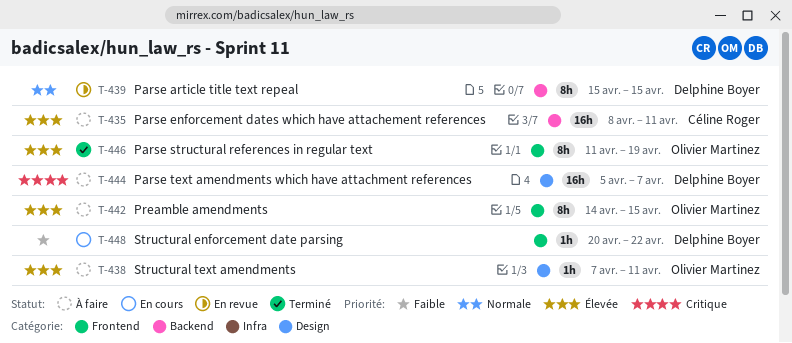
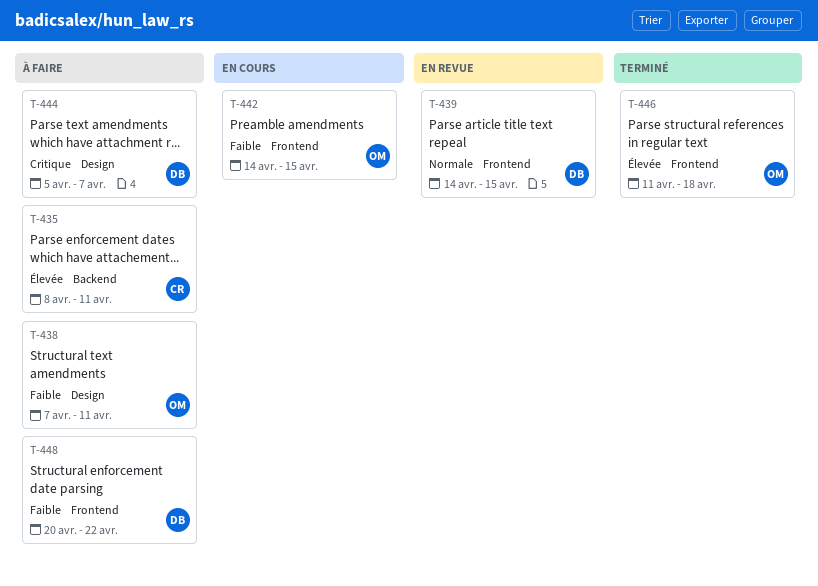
T-438, priority: Élevée -> Faible
T-439, label: Backend -> Frontend
T-439, start: Apr 15 -> Apr 14
T-442, status: À faire -> En cours
T-442, priority: Élevée -> Faible
T-446, due: Apr 19 -> Apr 18
T-448, status: En cours -> À faire

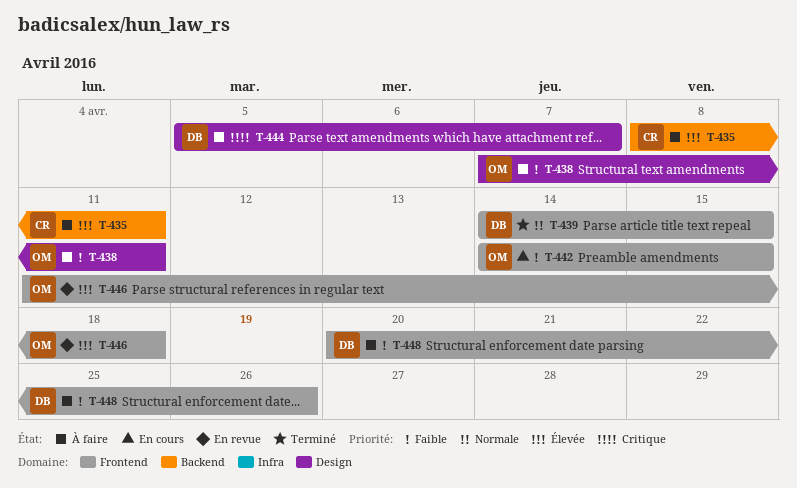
T-439, status: En revue -> Terminé
T-446, status: Terminé -> En revue
T-448, due: Apr 22 -> Apr 26

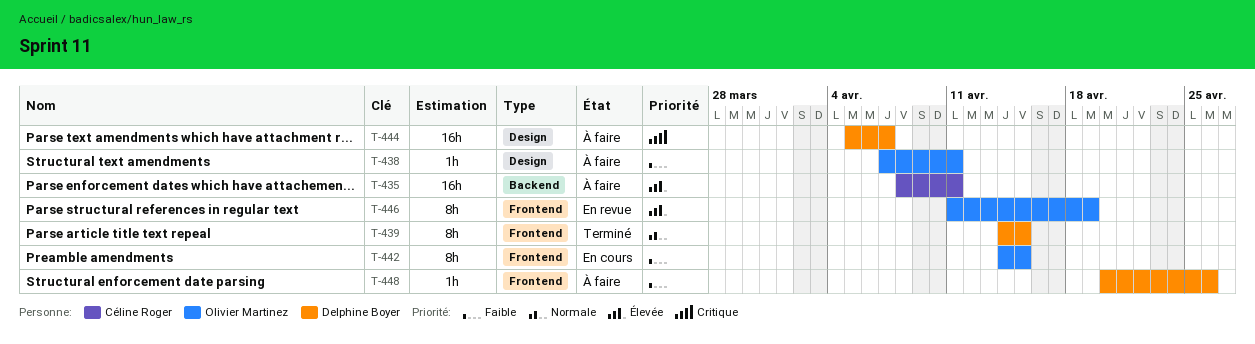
T-446, due: Apr 18 -> Apr 19

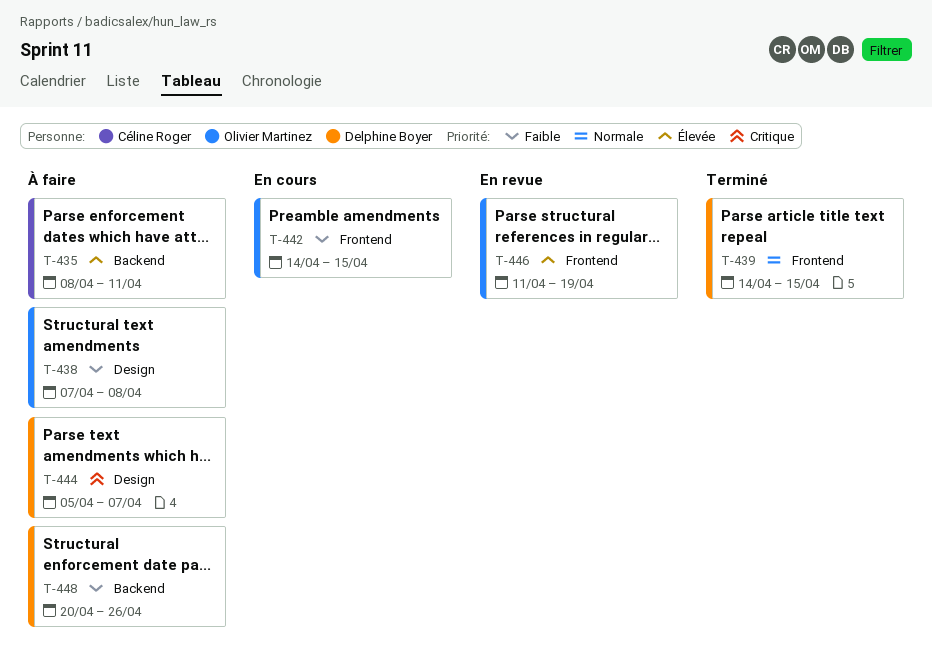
T-438, due: Apr 11 -> Apr 8
T-448, label: Frontend -> Backend

